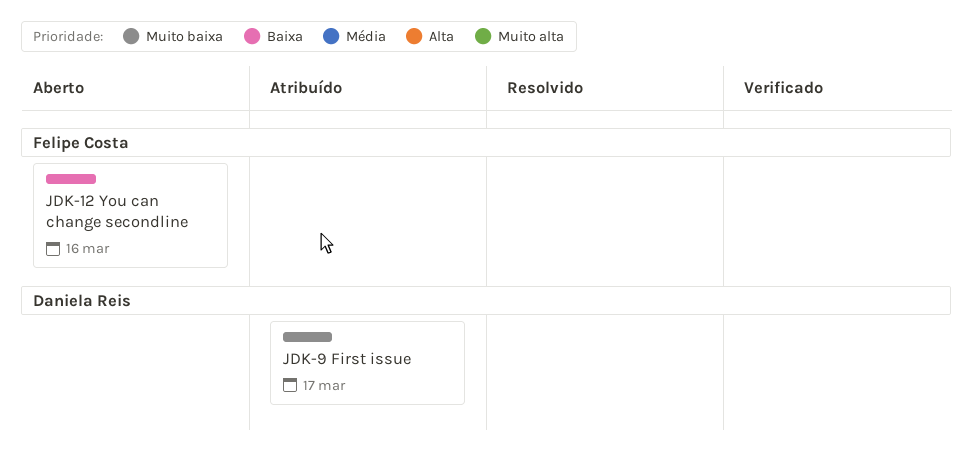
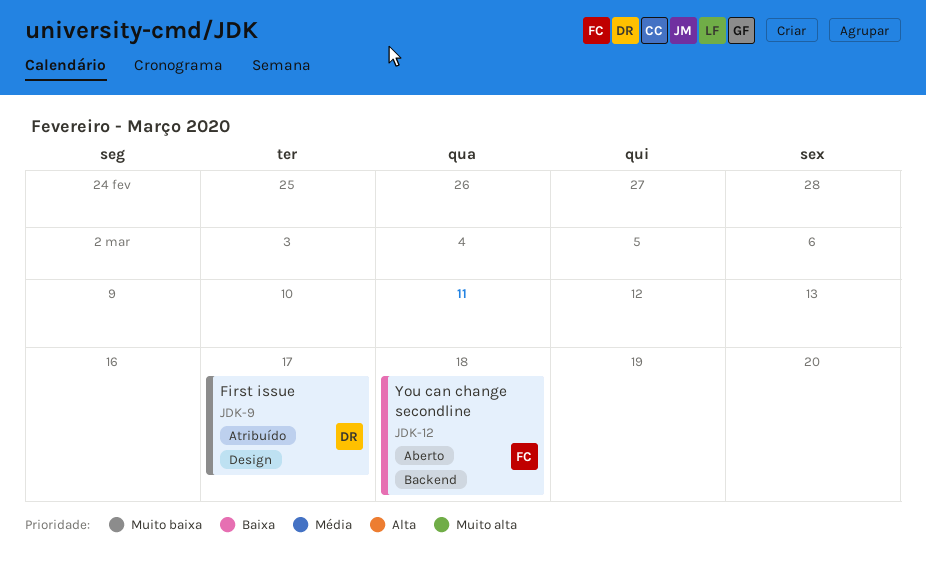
JDK-12, due: Mar 16 -> Mar 18

